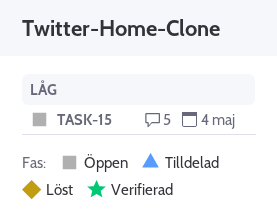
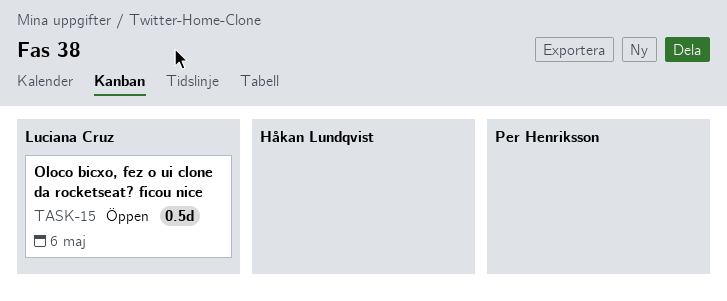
TASK-15, due: May 4 -> May 6

